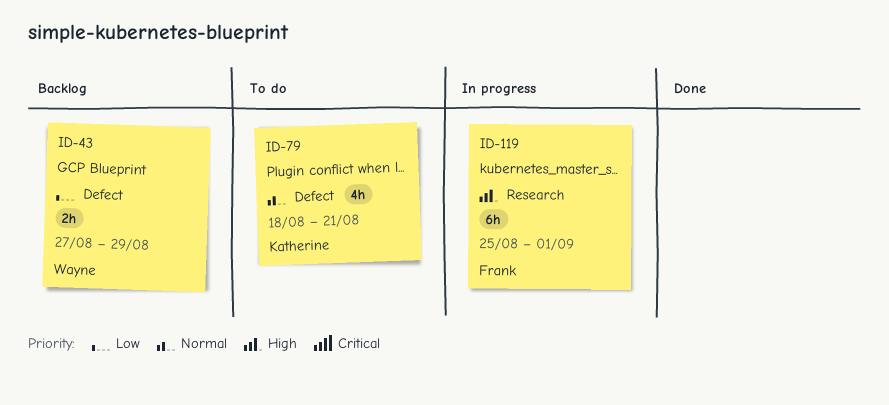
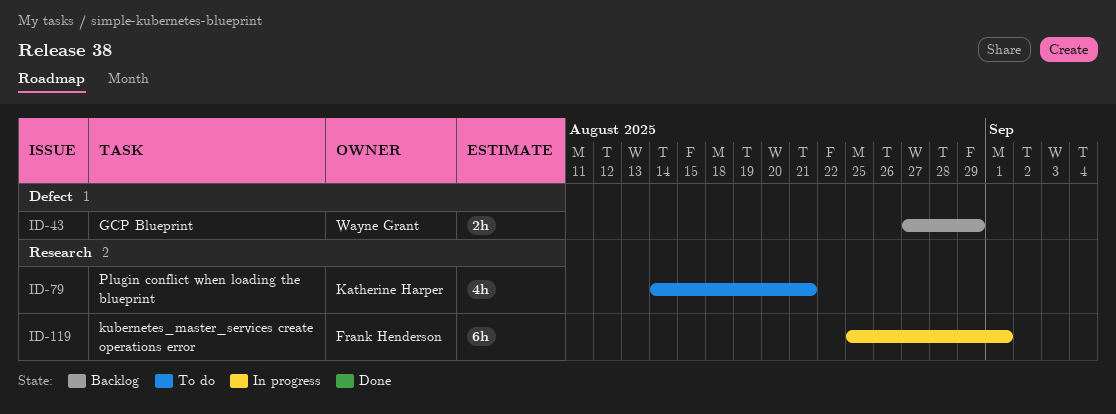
ID-79, label: Defect -> Research
ID-79, start: Aug 18 -> Aug 14

